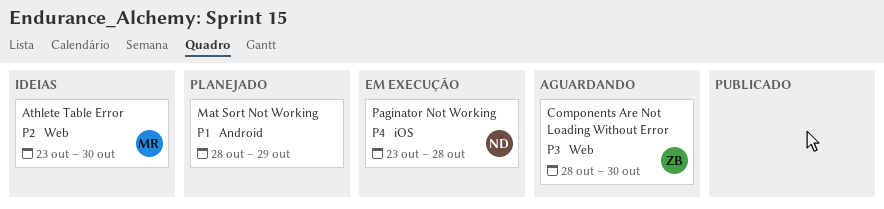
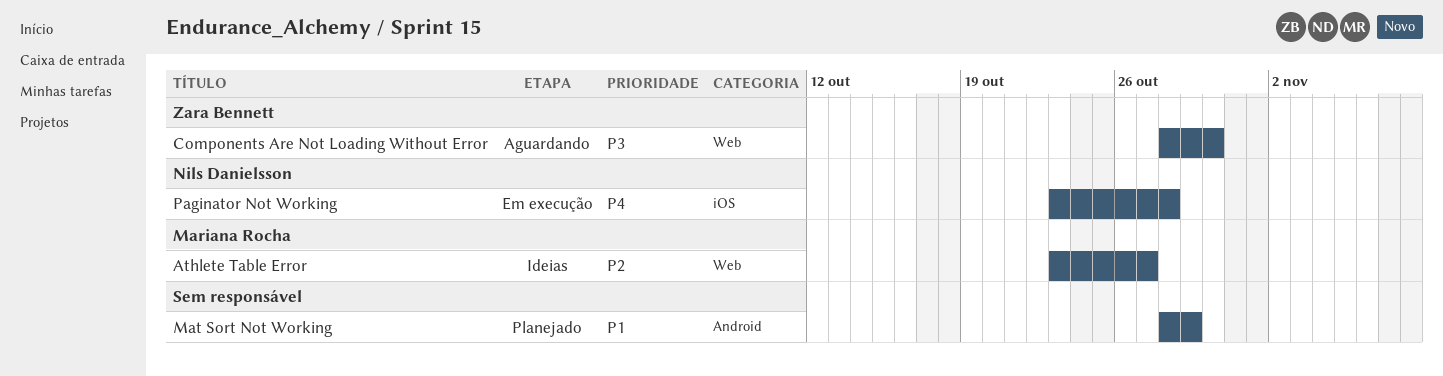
Athlete Table Error, due: Oct 30 -> Oct 27

